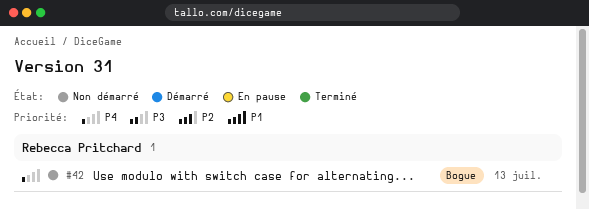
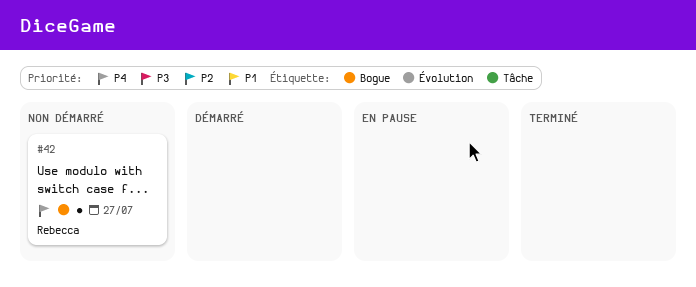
#42, due: Jul 13 -> Jul 27

